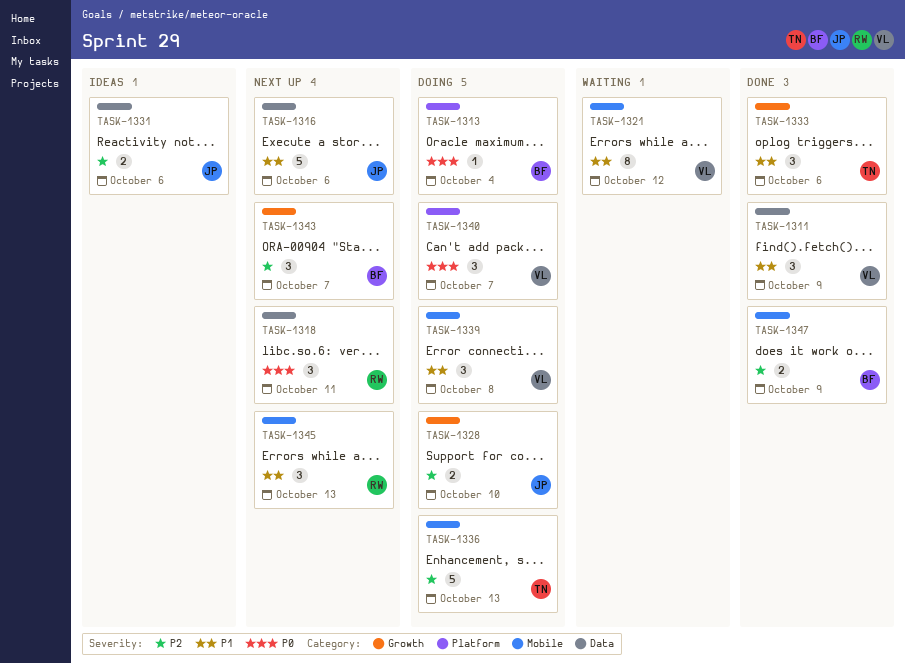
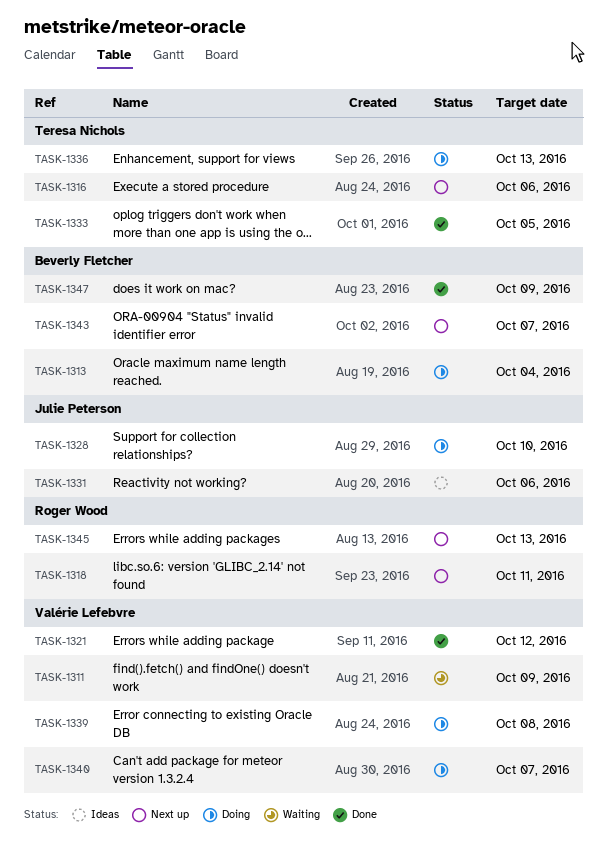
TASK-1311, status: Done -> Waiting
TASK-1316, owner: Julie Peterson -> Teresa Nichols
TASK-1321, status: Waiting -> Done
TASK-1333, due: Oct 6 -> Oct 5

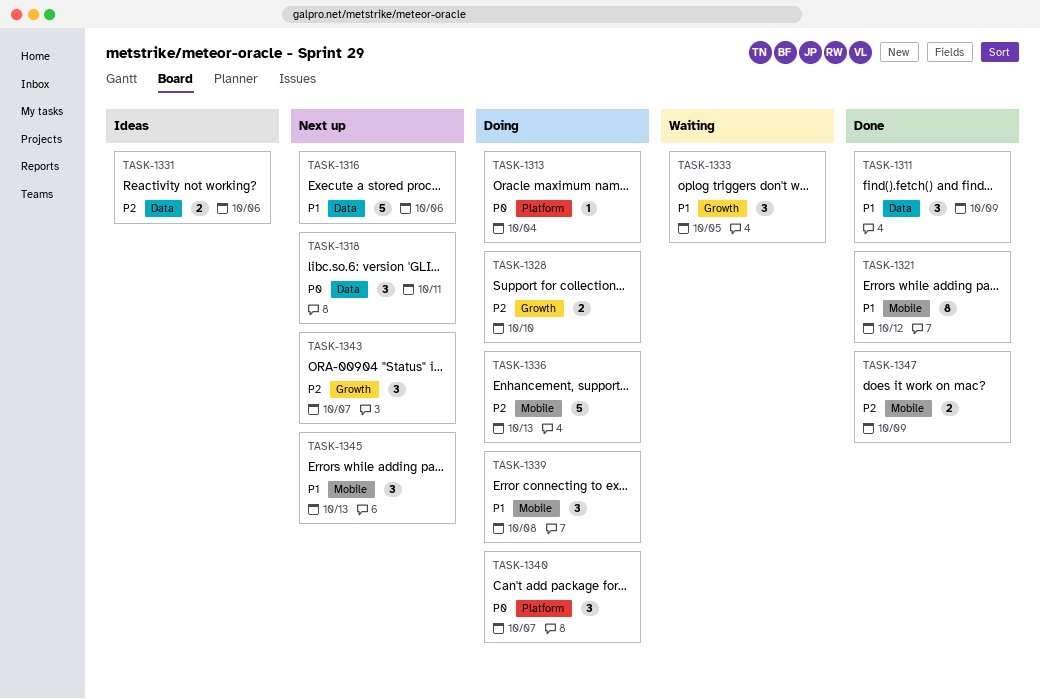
TASK-1311, status: Waiting -> Done
TASK-1333, status: Done -> Waiting

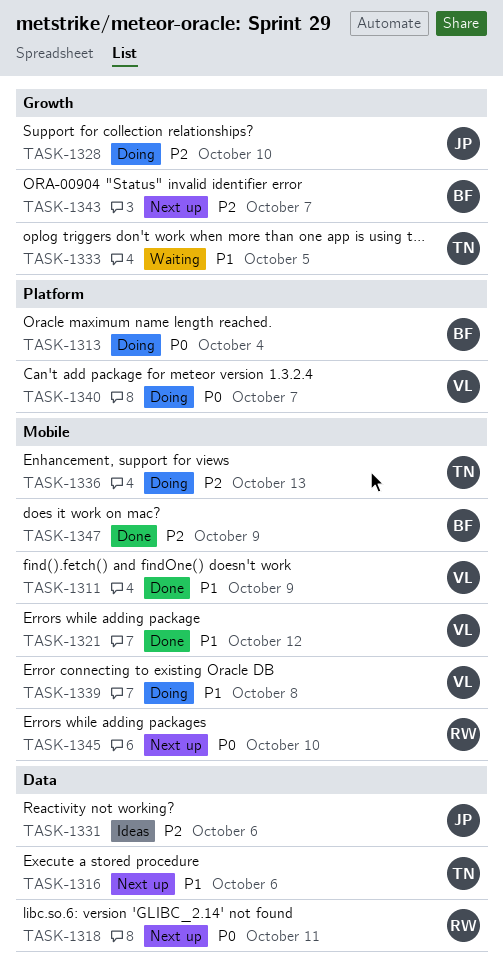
TASK-1311, label: Data -> Mobile
TASK-1345, priority: P1 -> P0
TASK-1345, due: Oct 13 -> Oct 10

